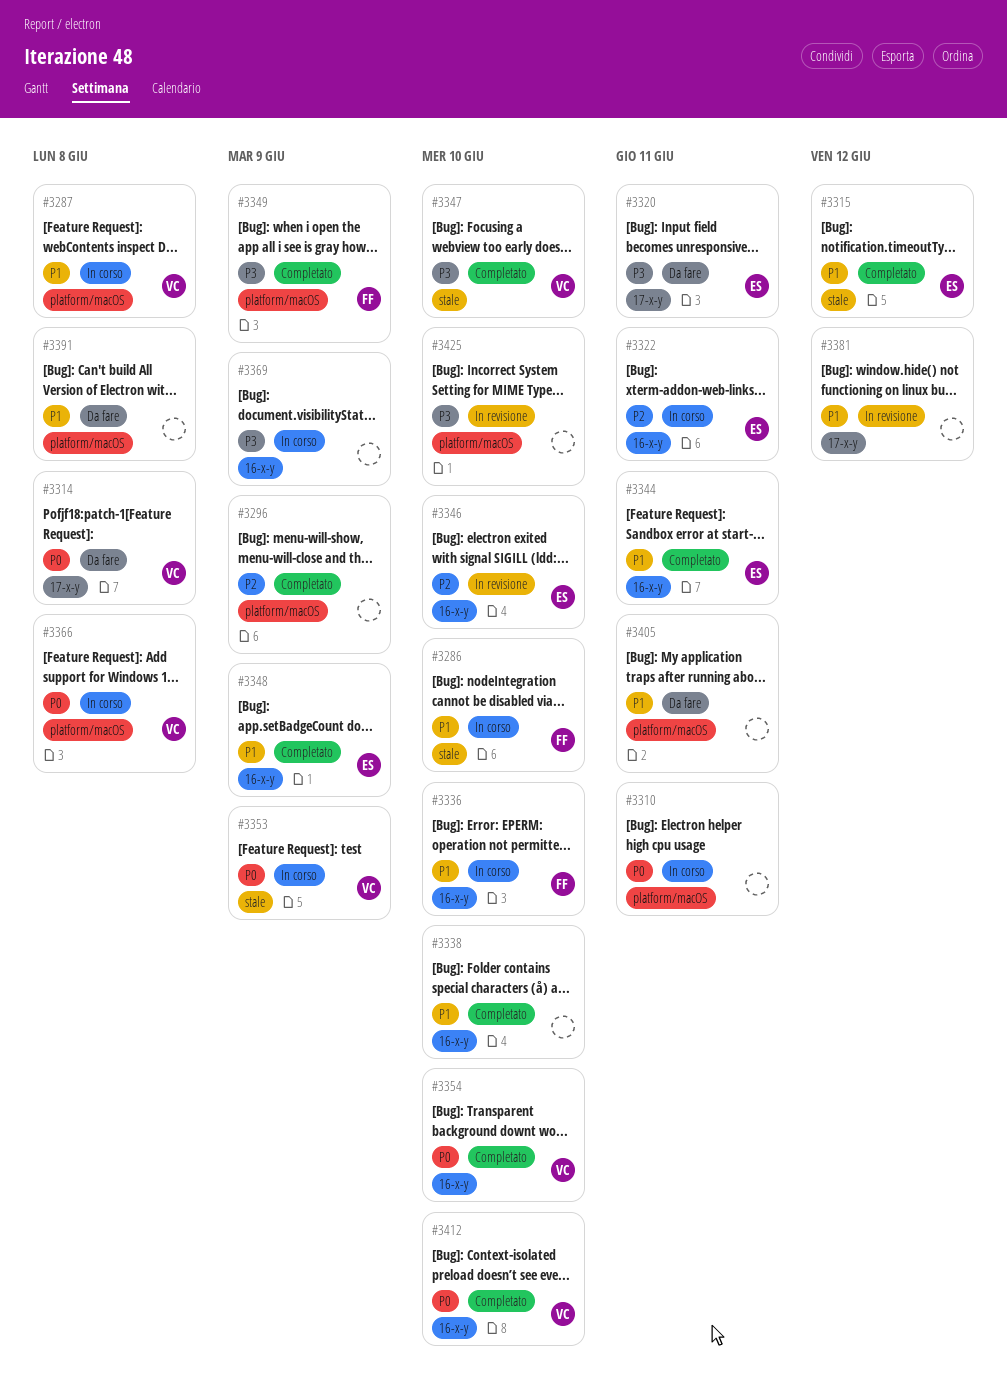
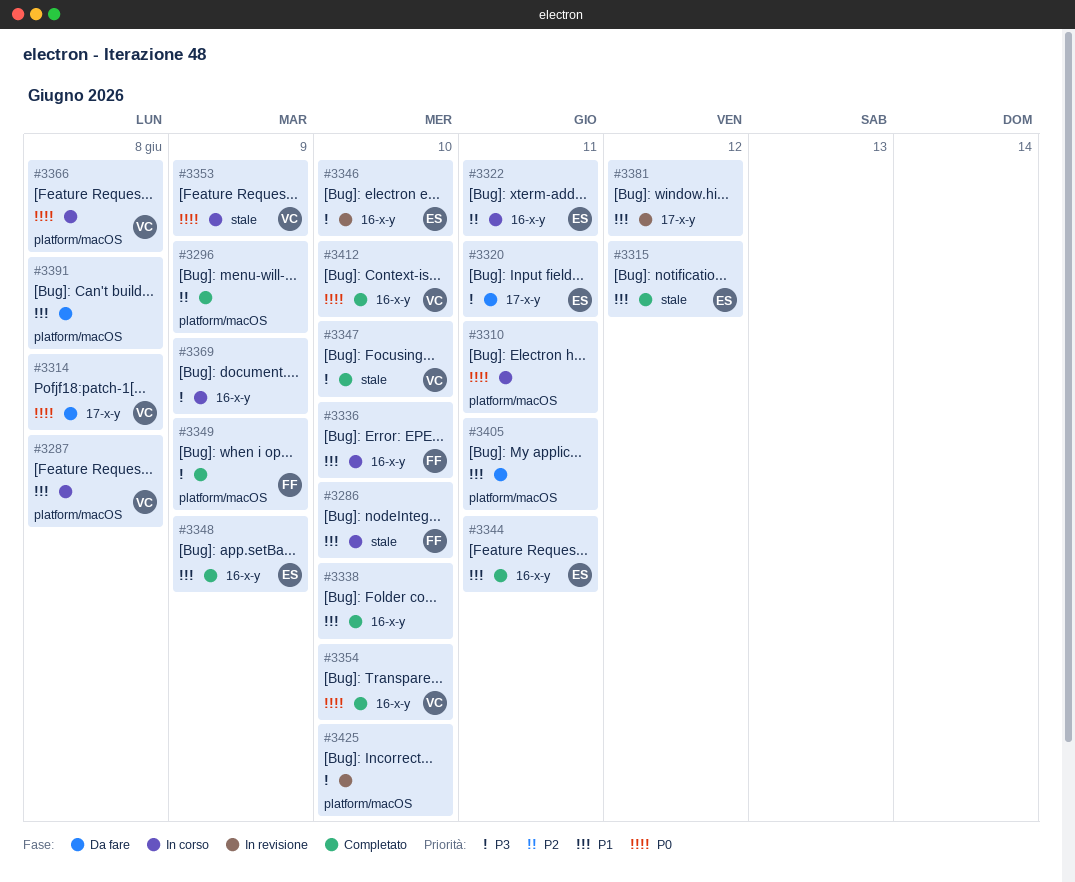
#3346, priority: P2 -> P3

